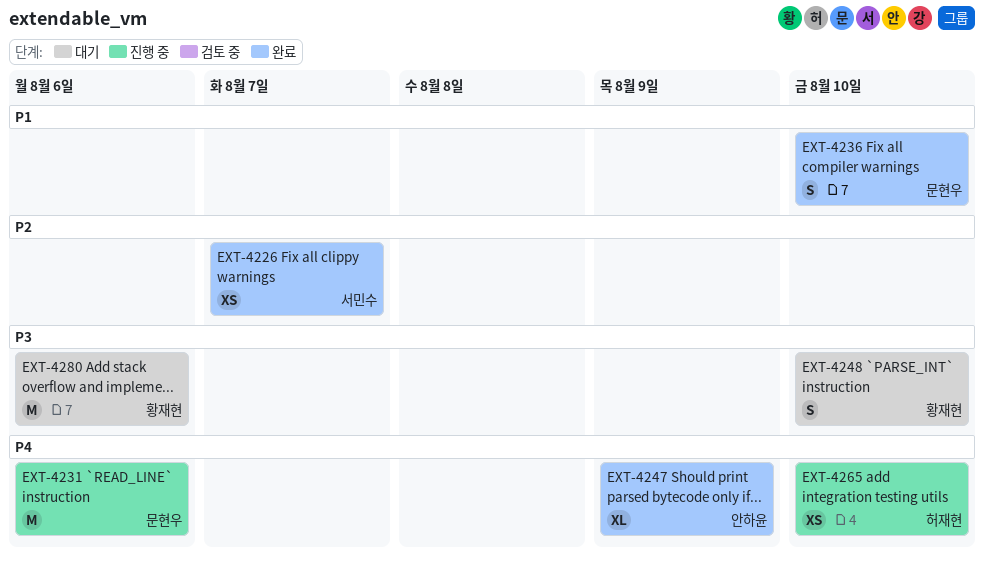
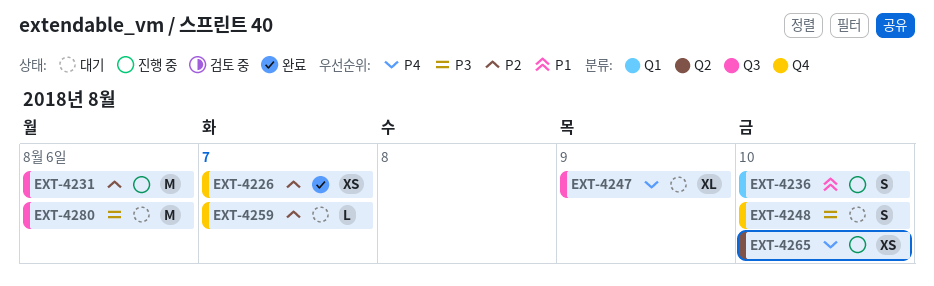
EXT-4231, priority: P4 -> P2
EXT-4236, status: 완료 -> 진행 중
EXT-4247, status: 완료 -> 대기
EXT-4259: none -> present

